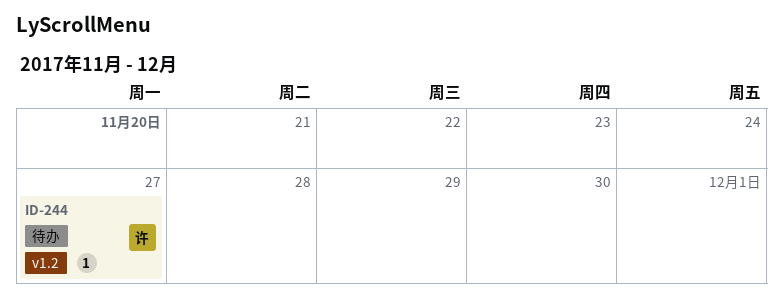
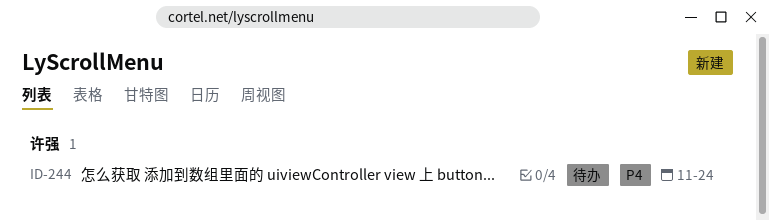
ID-244, due: Nov 27 -> Nov 24

